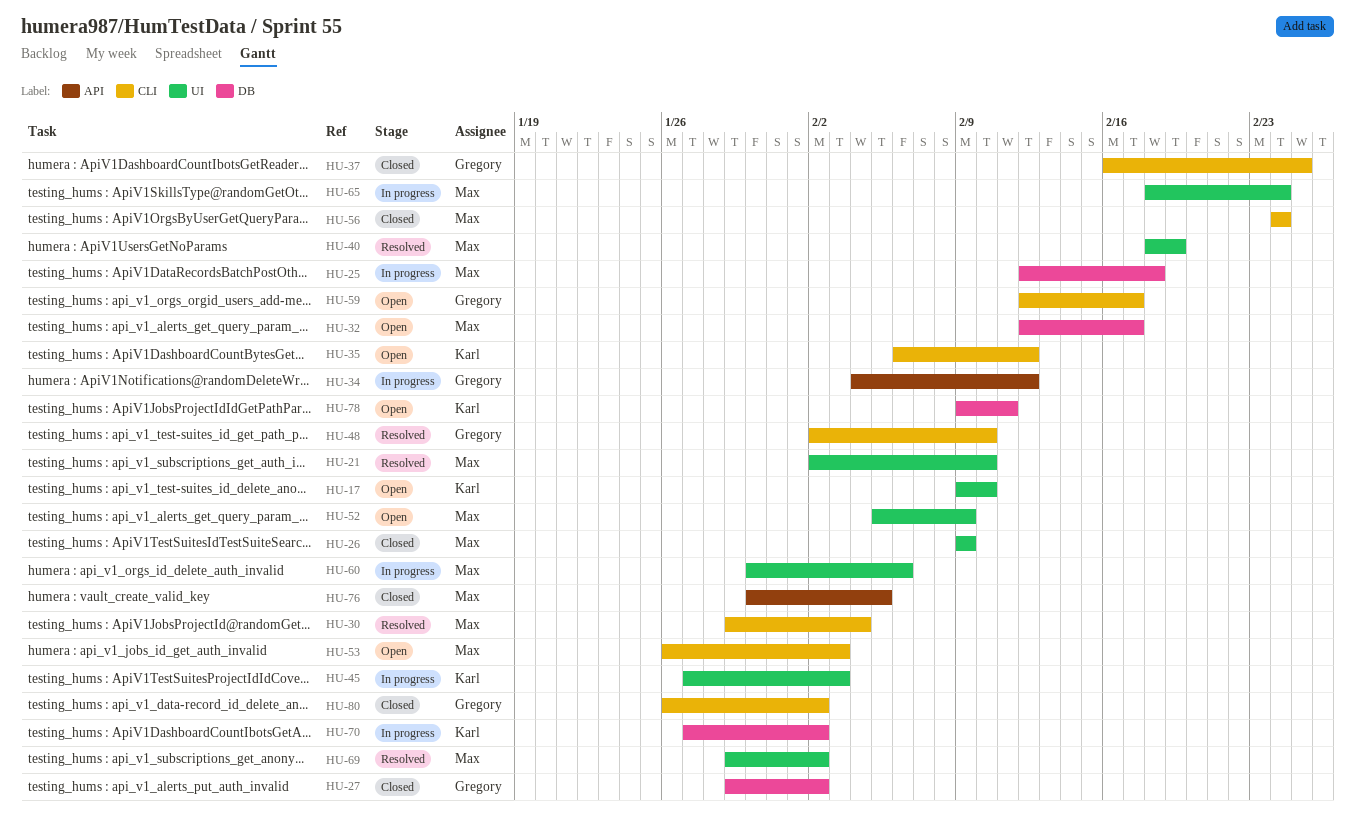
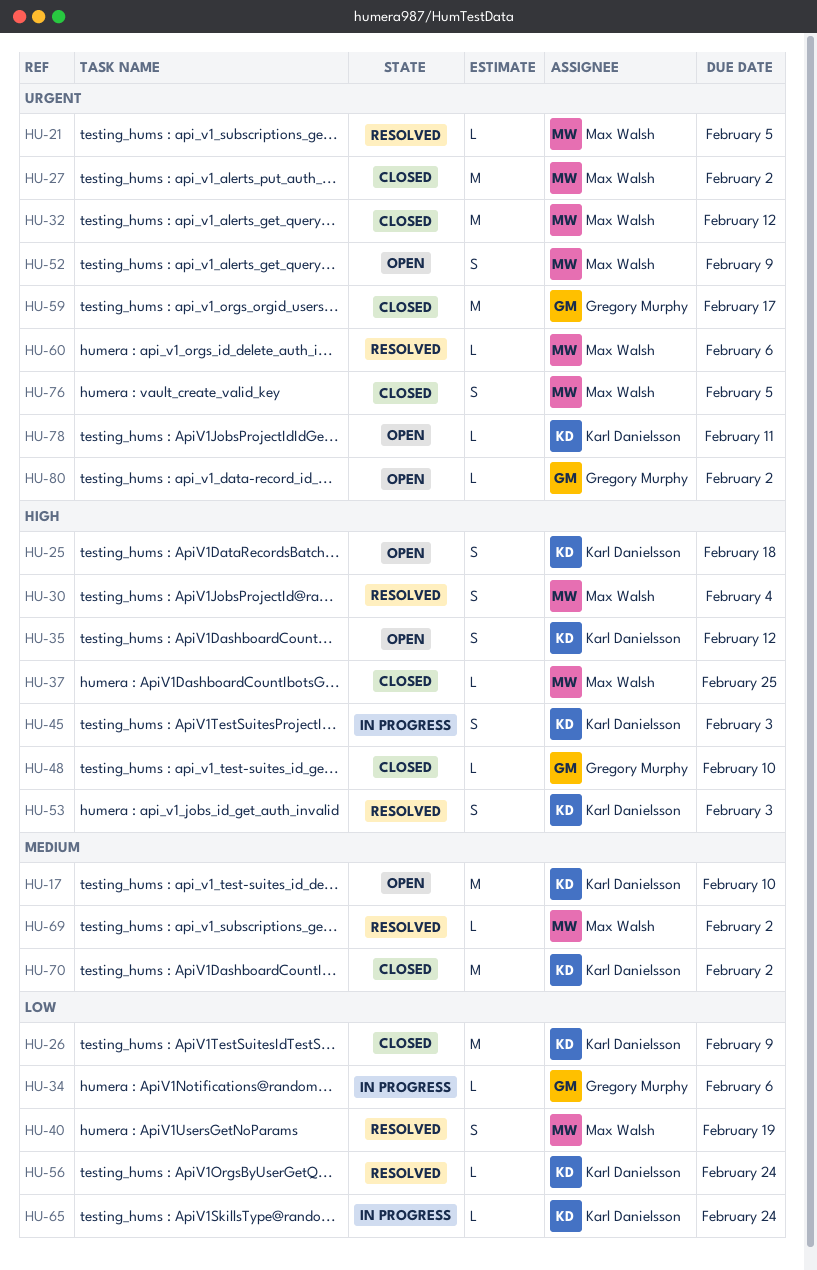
HU-21, due: Feb 10 -> Feb 5
HU-25, status: In progress -> Open
HU-25, owner: Max Walsh -> Karl Danielsson
HU-26, owner: Max Walsh -> Karl Danielsson
HU-27, owner: Gregory Murphy -> Max Walsh
HU-32, status: Open -> Closed
HU-32, due: Feb 17 -> Feb 12
HU-34, due: Feb 12 -> Feb 6
HU-37, owner: Gregory Murphy -> Max Walsh
HU-48, status: Resolved -> Closed
HU-53, status: Open -> Resolved
HU-53, owner: Max Walsh -> Karl Danielsson
HU-56, status: Closed -> Resolved
HU-56, owner: Max Walsh -> Karl Danielsson
HU-59, status: Open -> Closed
HU-60, status: In progress -> Resolved
HU-65, owner: Max Walsh -> Karl Danielsson
HU-70, status: In progress -> Closed
HU-80, status: Closed -> Open

